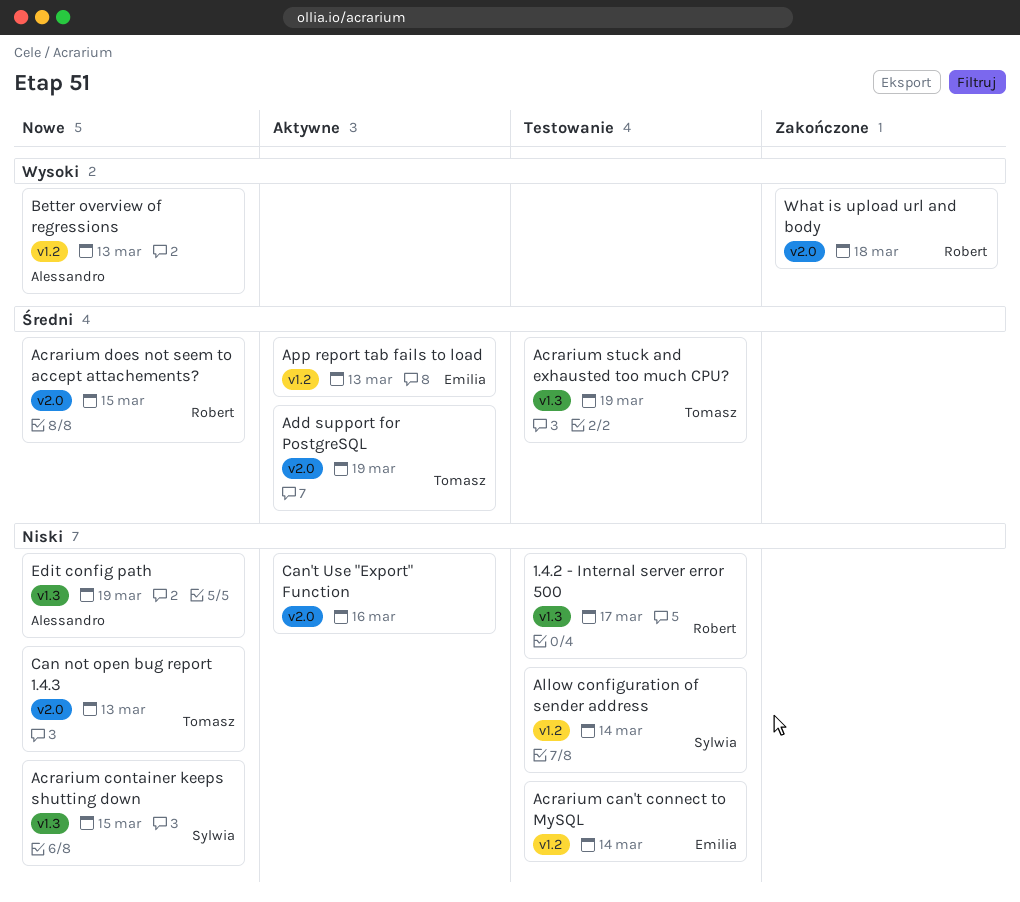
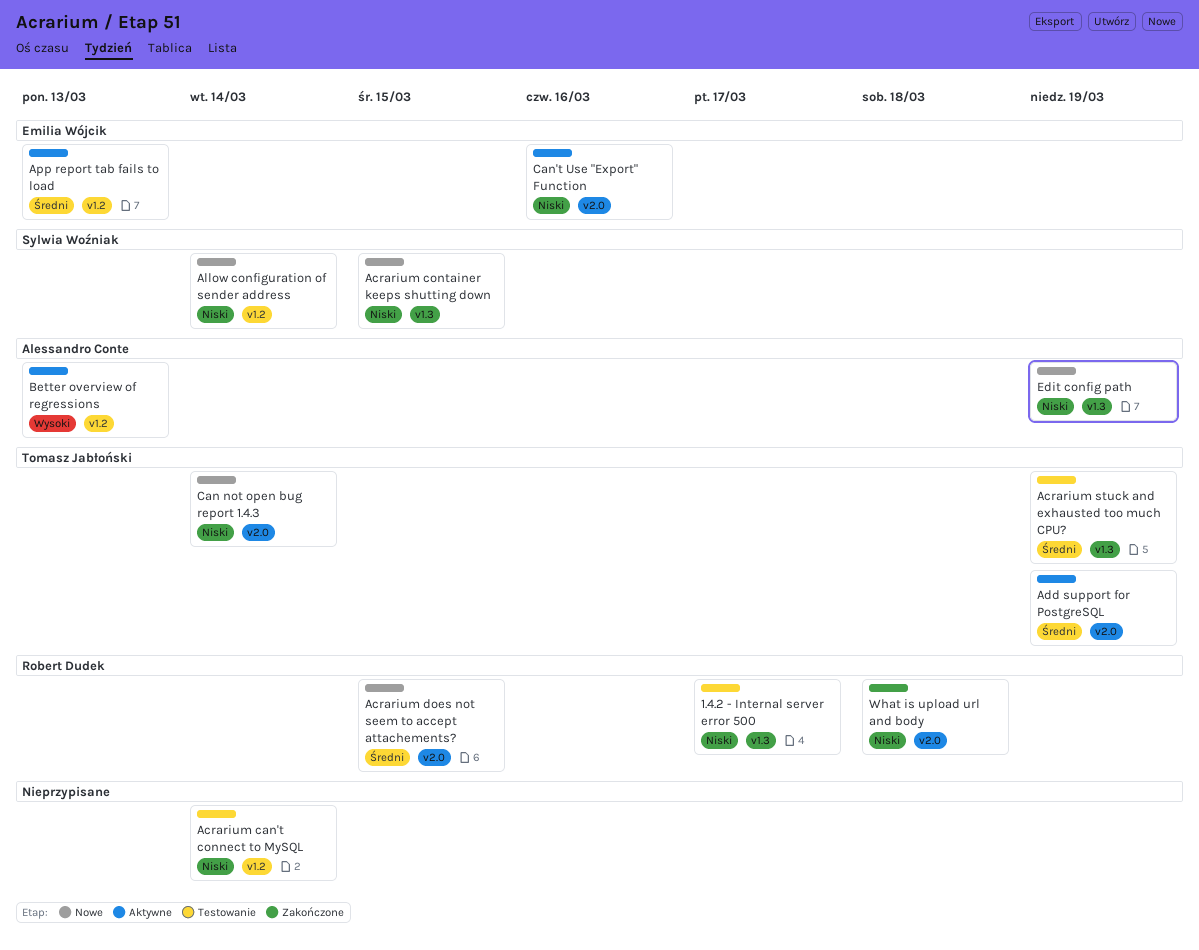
Acrarium can't connect to MySQL, owner: Emilia Wójcik -> none
Allow configuration of sender address, status: Testowanie -> Nowe
Better overview of regressions, status: Nowe -> Aktywne
Can not open bug report 1.4.3, due: Mar 13 -> Mar 14
Can't Use "Export" Function, owner: none -> Emilia Wójcik
What is upload url and body, priority: Wysoki -> Niski

